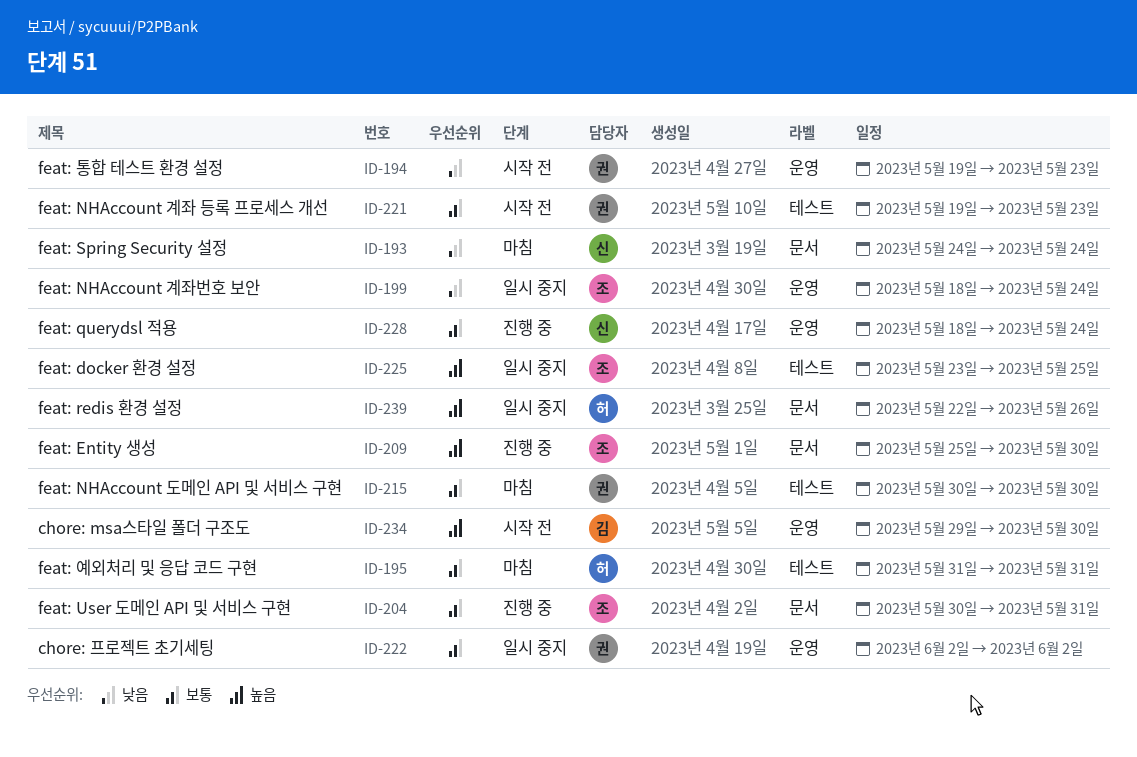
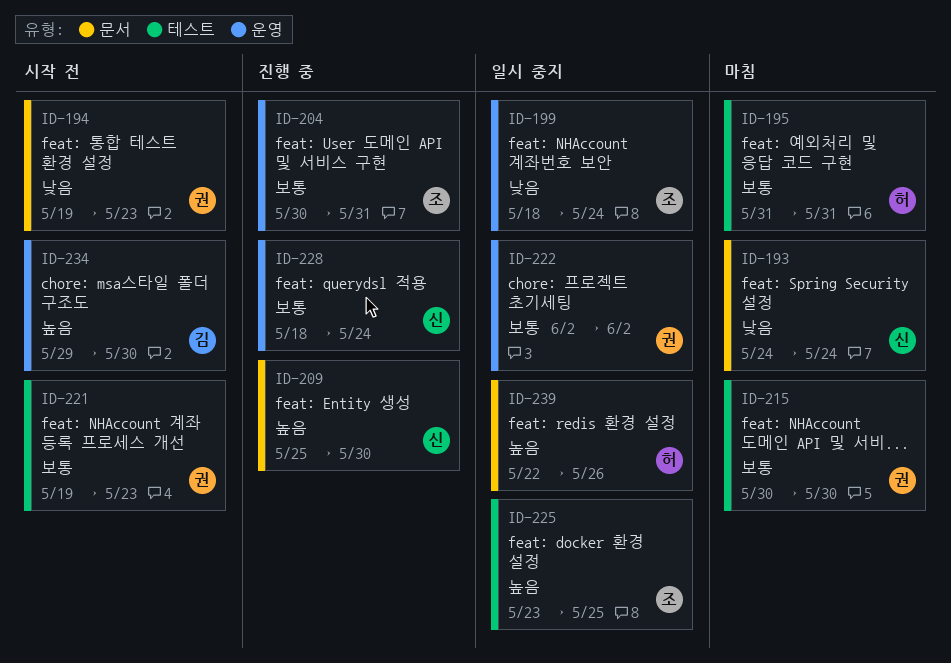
ID-194, label: 운영 -> 문서
ID-204, label: 문서 -> 운영
ID-209, owner: 조 -> 신

